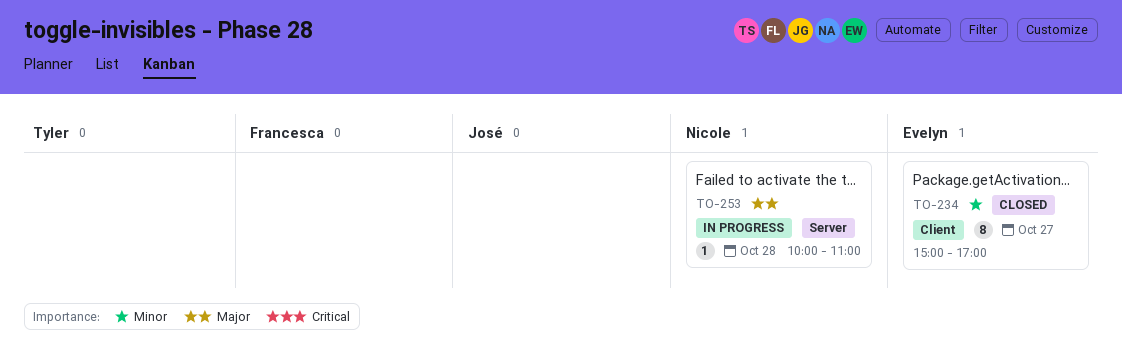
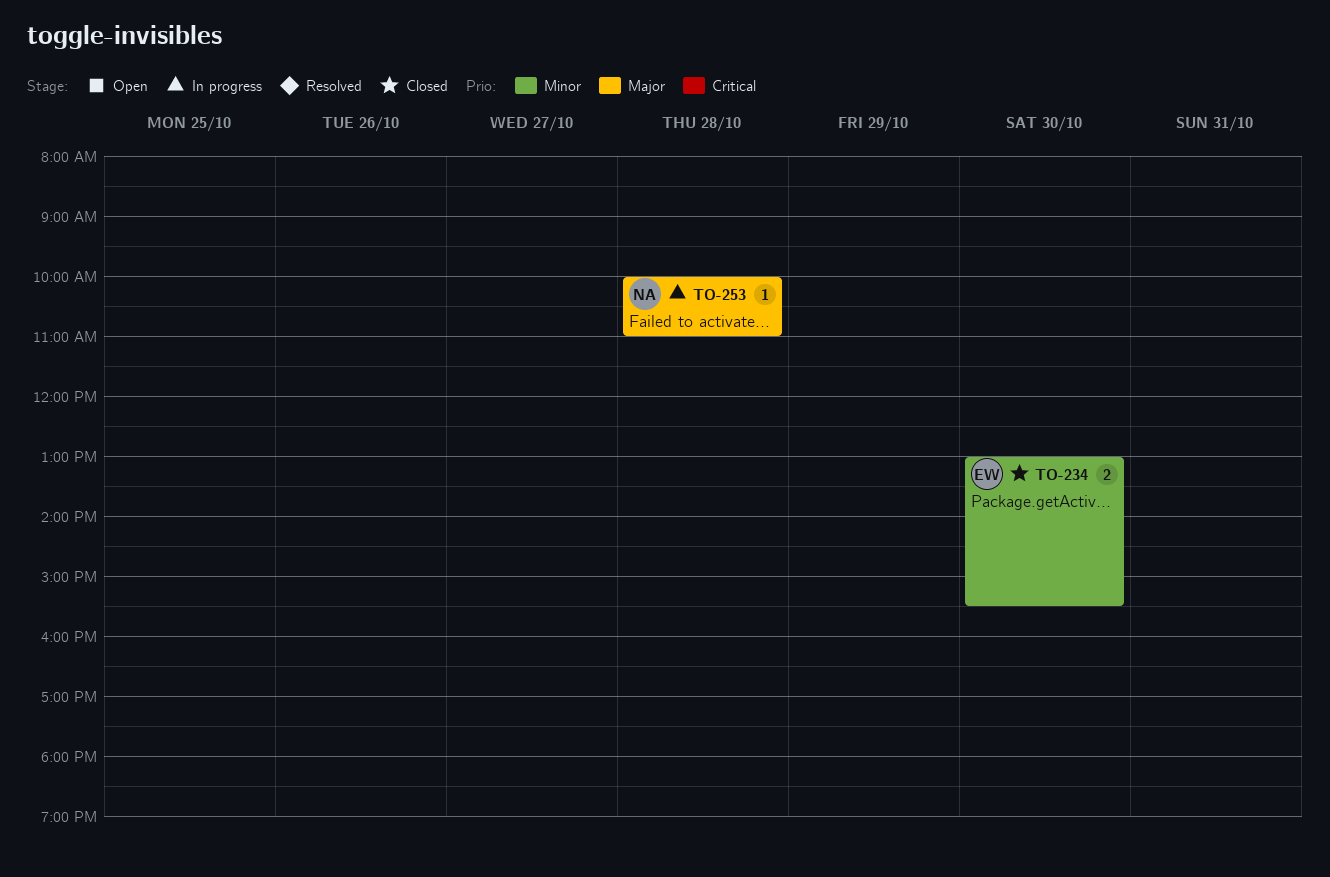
TO-234, estimate: 8 -> 2
TO-234, day: Oct 27 -> Oct 30
TO-234, begins: 15:00 -> 13:00
TO-234, ends: 17:00 -> 15:30

